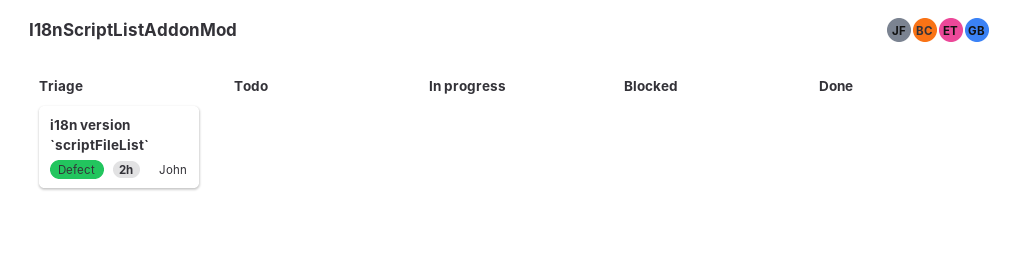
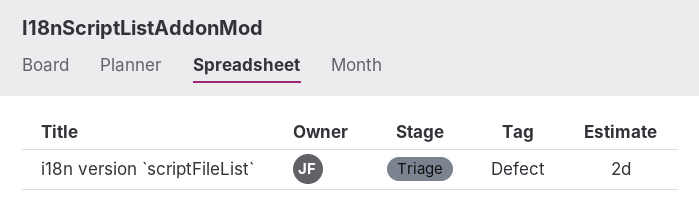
i18n version `scriptFileList`, estimate: 2h -> 2d

